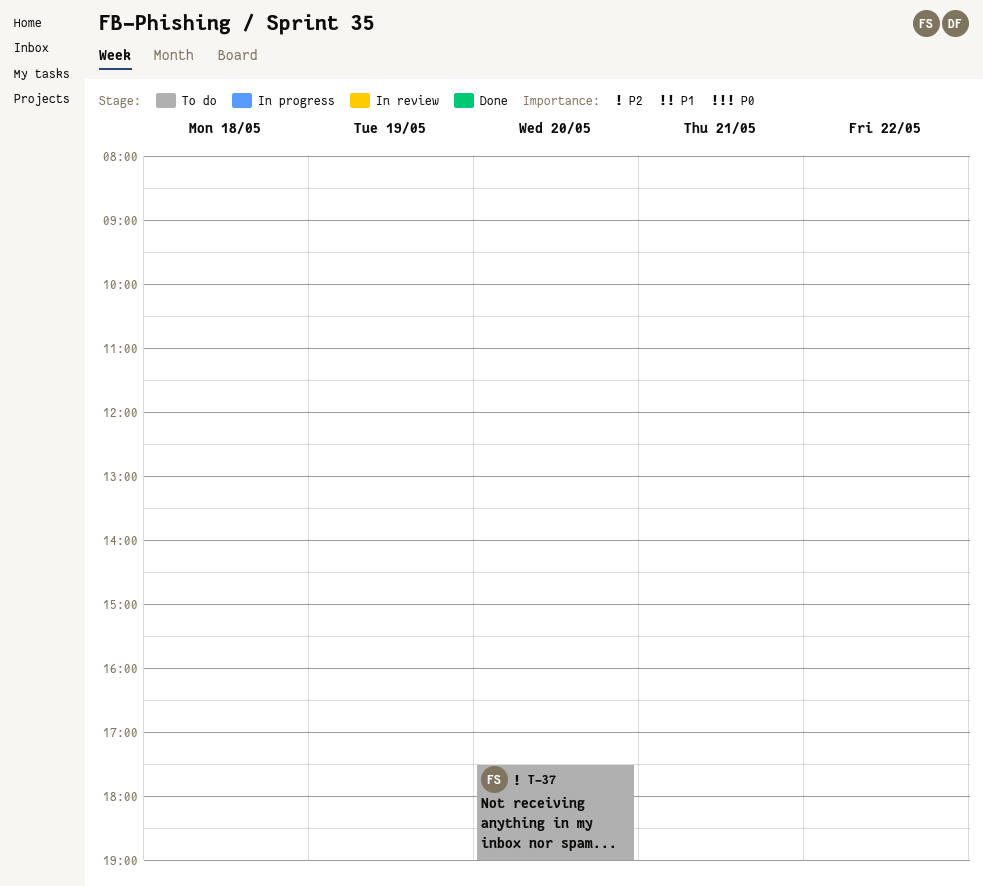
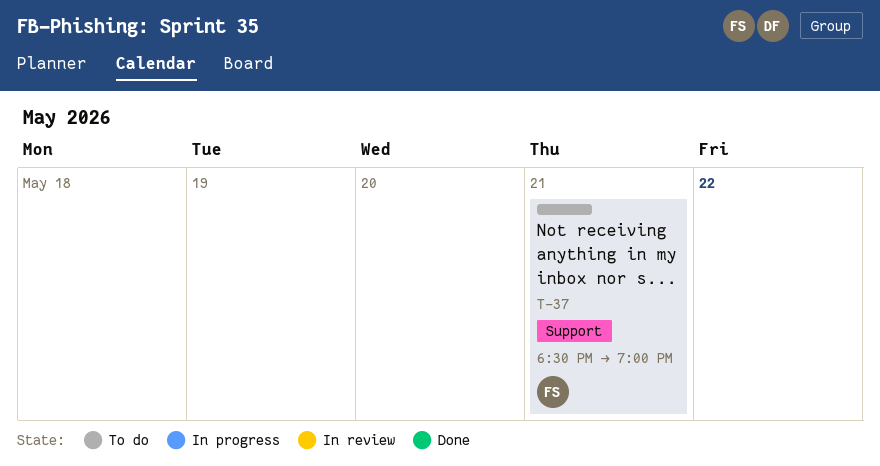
T-37, day: May 20 -> May 21
T-37, begins: 17:30 -> 18:30

